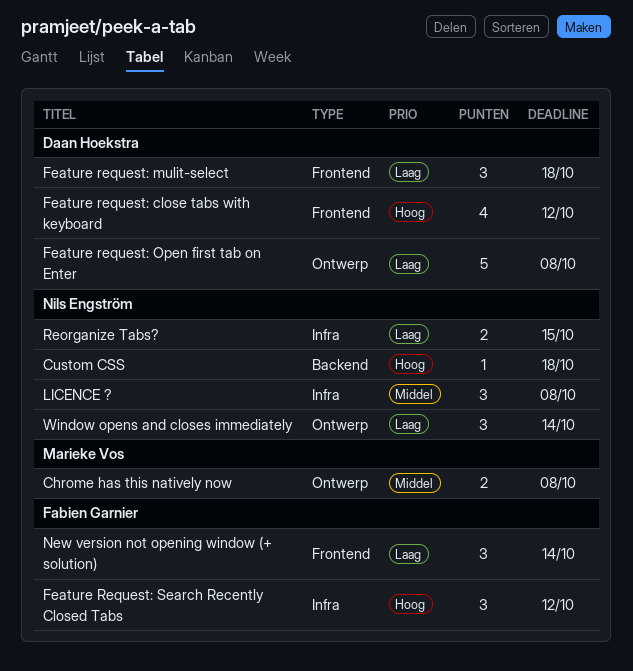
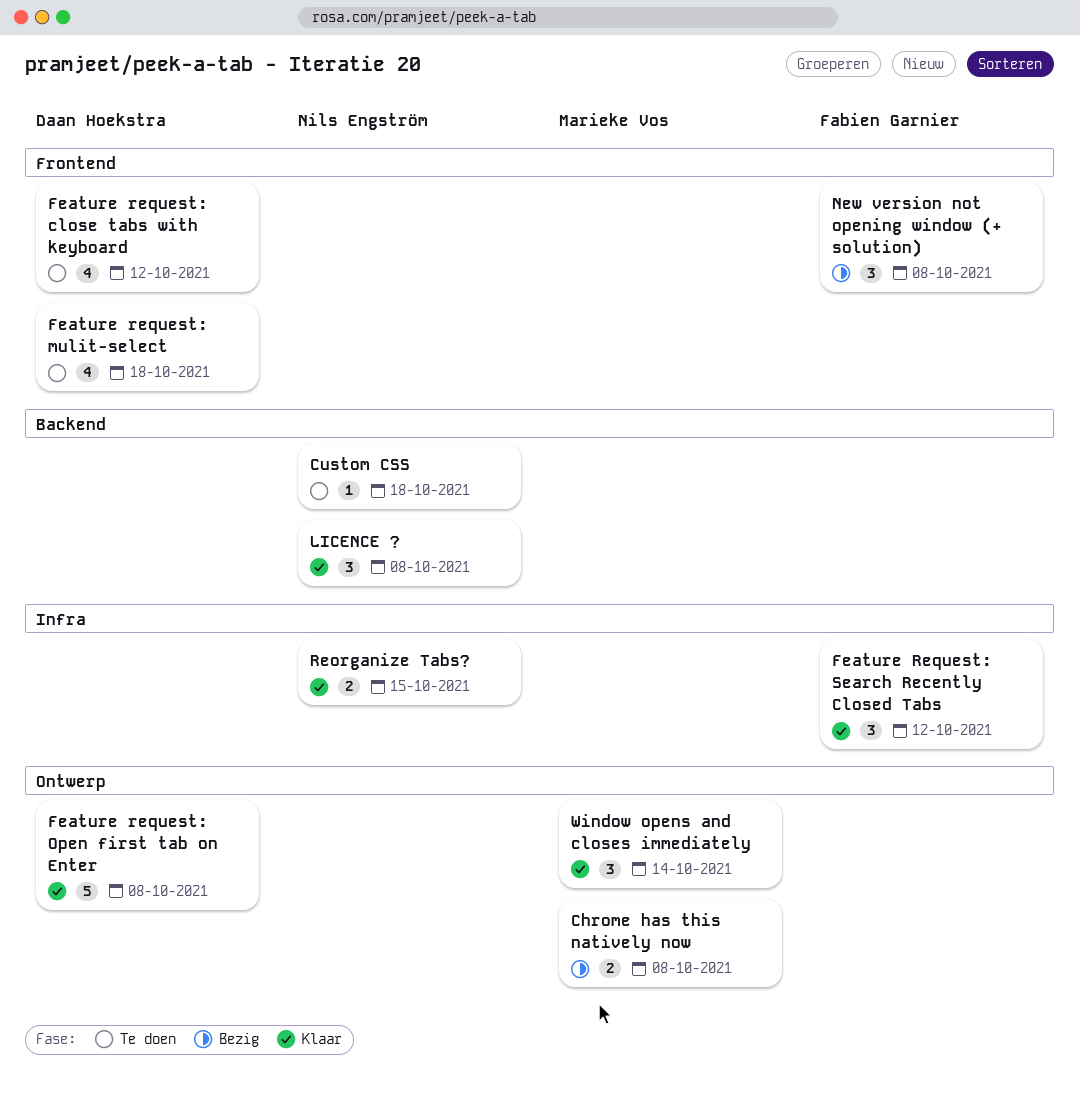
Feature request: mulit-select, estimate: 3 -> 4
LICENCE ?, label: Infra -> Backend
New version not opening window (+ solution), due: Oct 14 -> Oct 8
Window opens and closes immediately, owner: Nils Engström -> Marieke Vos

